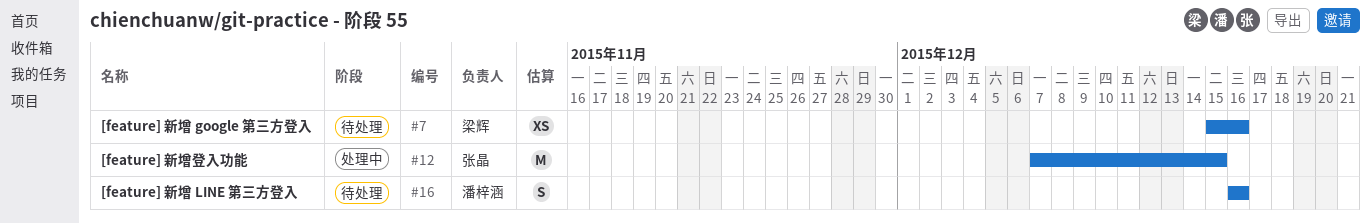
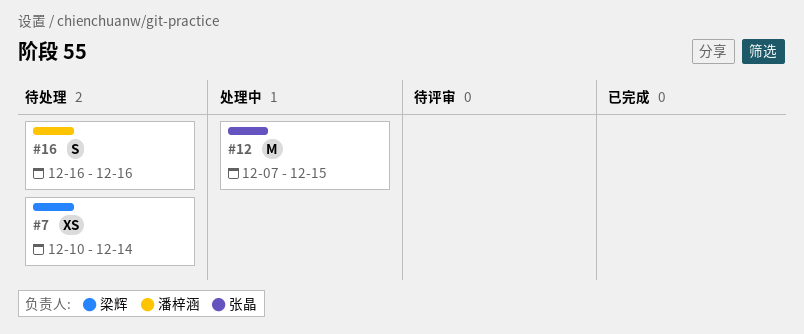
#7, start: Dec 15 -> Dec 10
#7, due: Dec 16 -> Dec 14

